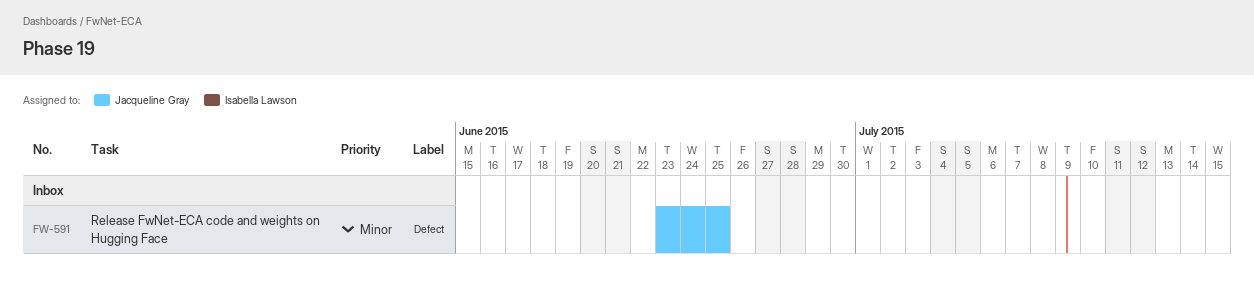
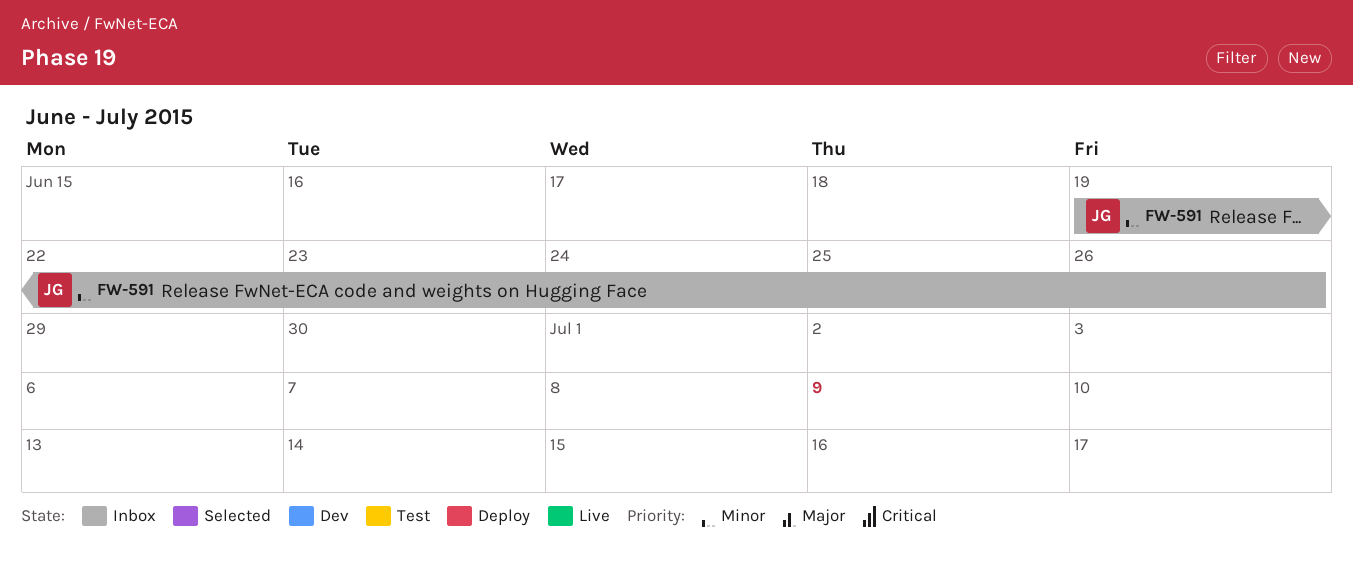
FW-591, start: Jun 23 -> Jun 19
FW-591, due: Jun 25 -> Jun 26

